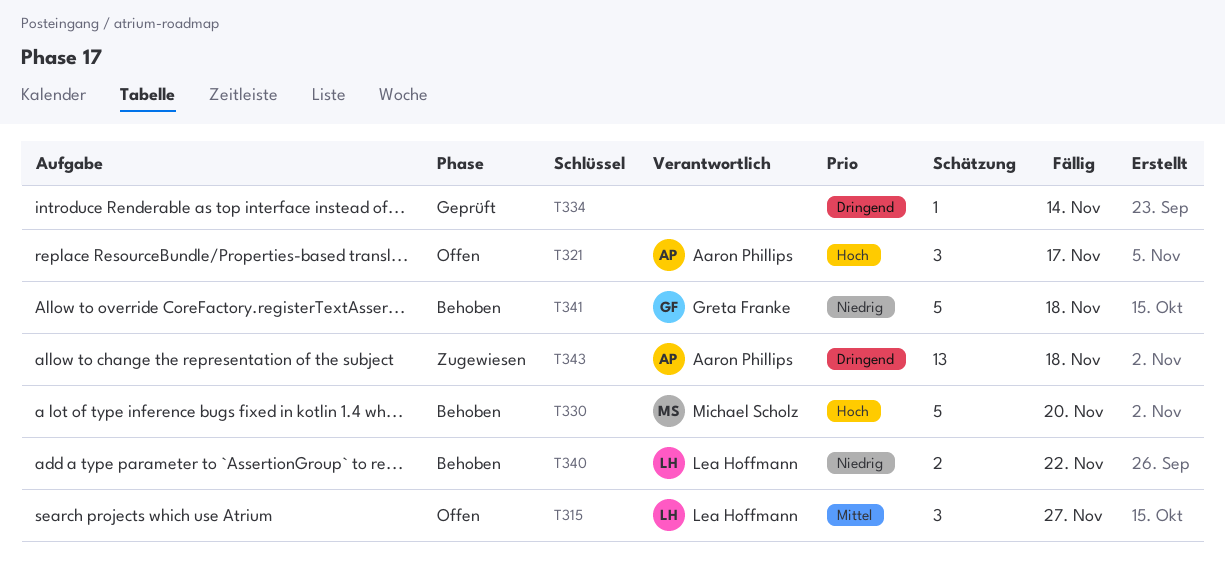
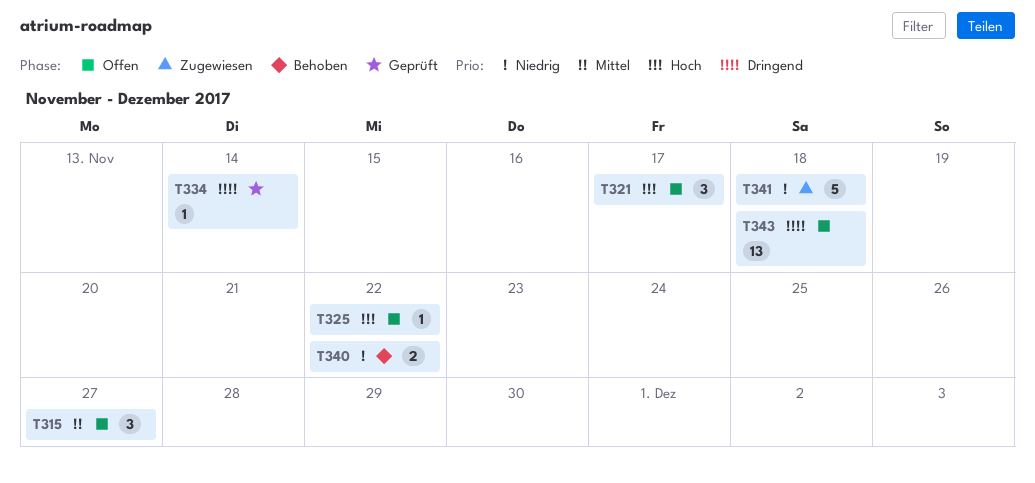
T325: none -> present
T330: present -> none
T341, status: Behoben -> Zugewiesen
T343, status: Zugewiesen -> Offen

